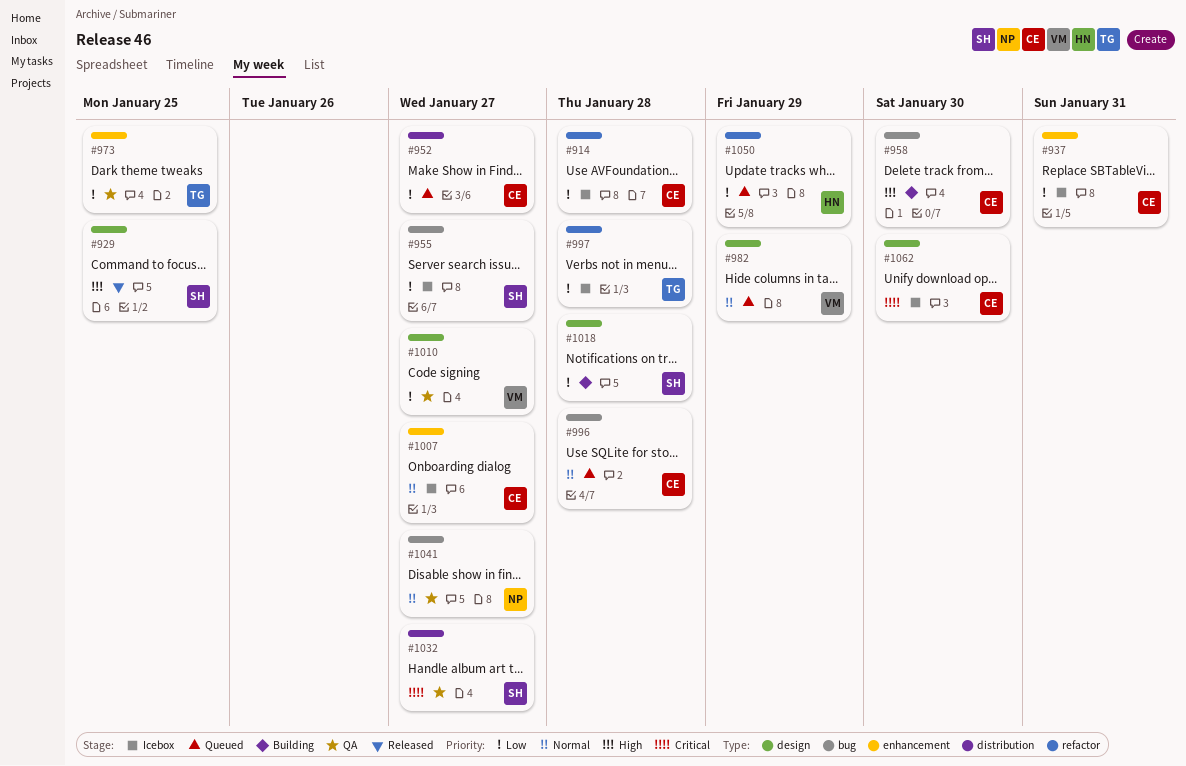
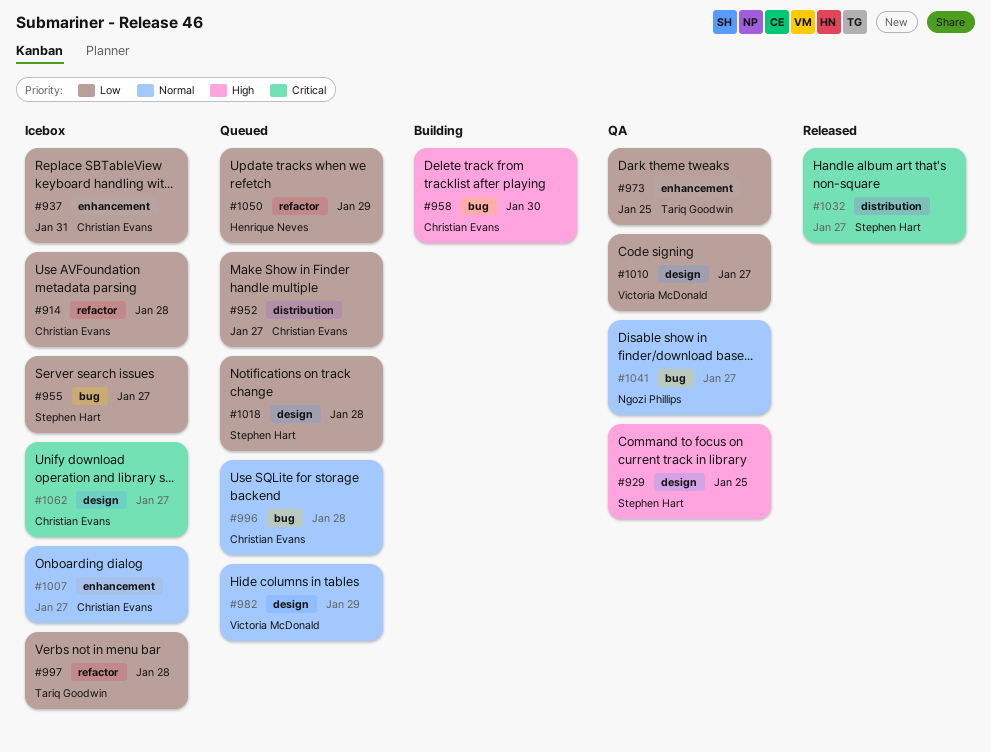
#929, status: Released -> QA
#1018, status: Building -> Queued
#1032, status: QA -> Released
#1062, due: Jan 30 -> Jan 27

